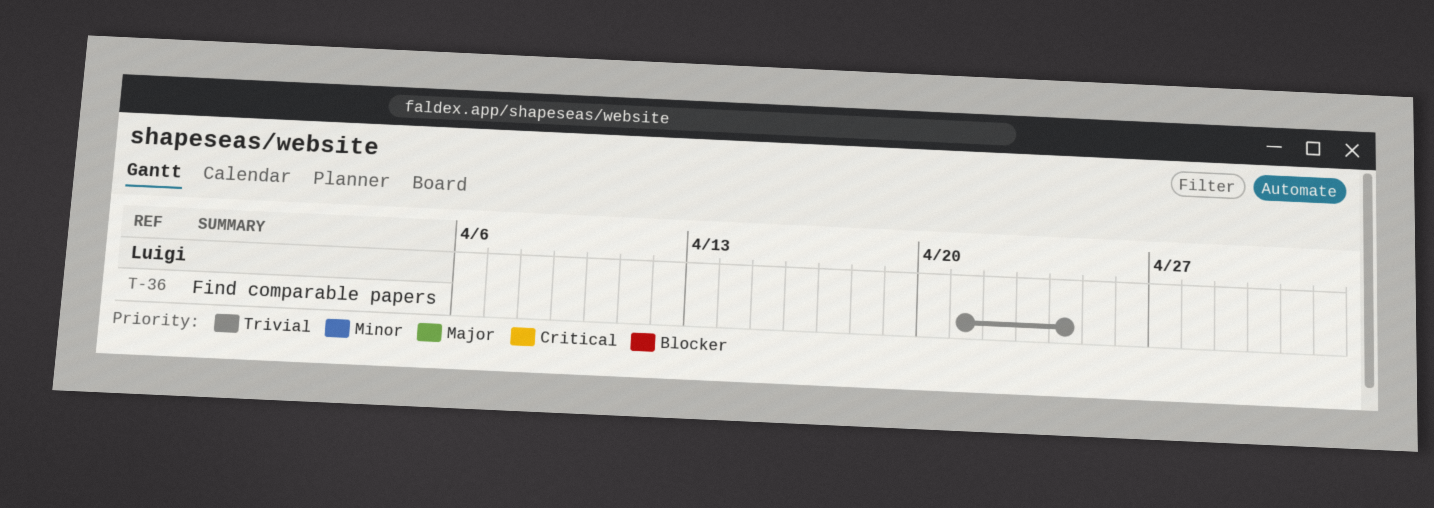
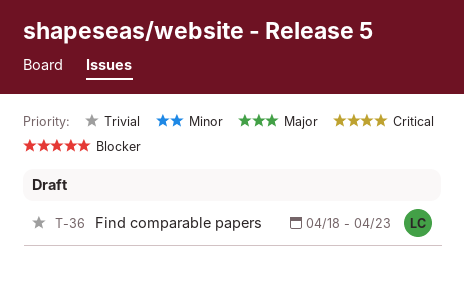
T-36, start: Apr 21 -> Apr 18
T-36, due: Apr 24 -> Apr 23

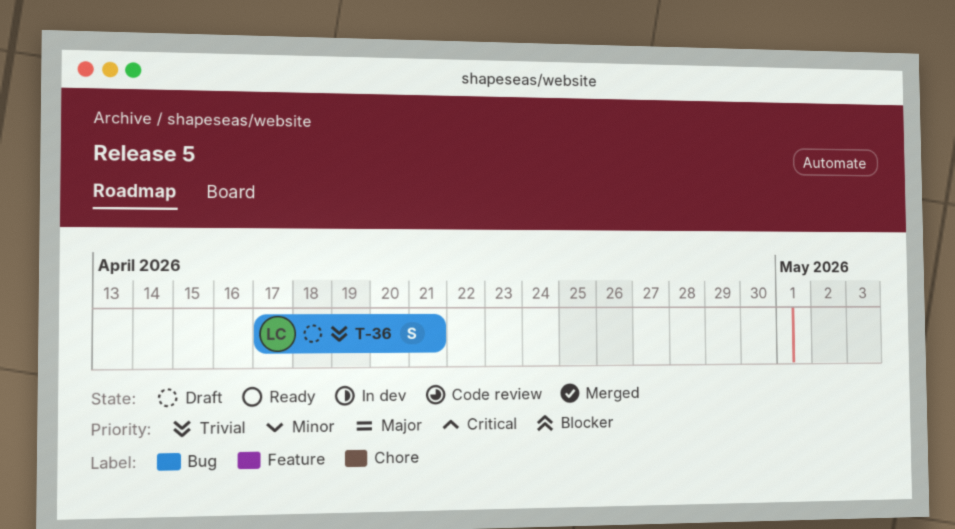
T-36, start: Apr 18 -> Apr 17
T-36, due: Apr 23 -> Apr 21

